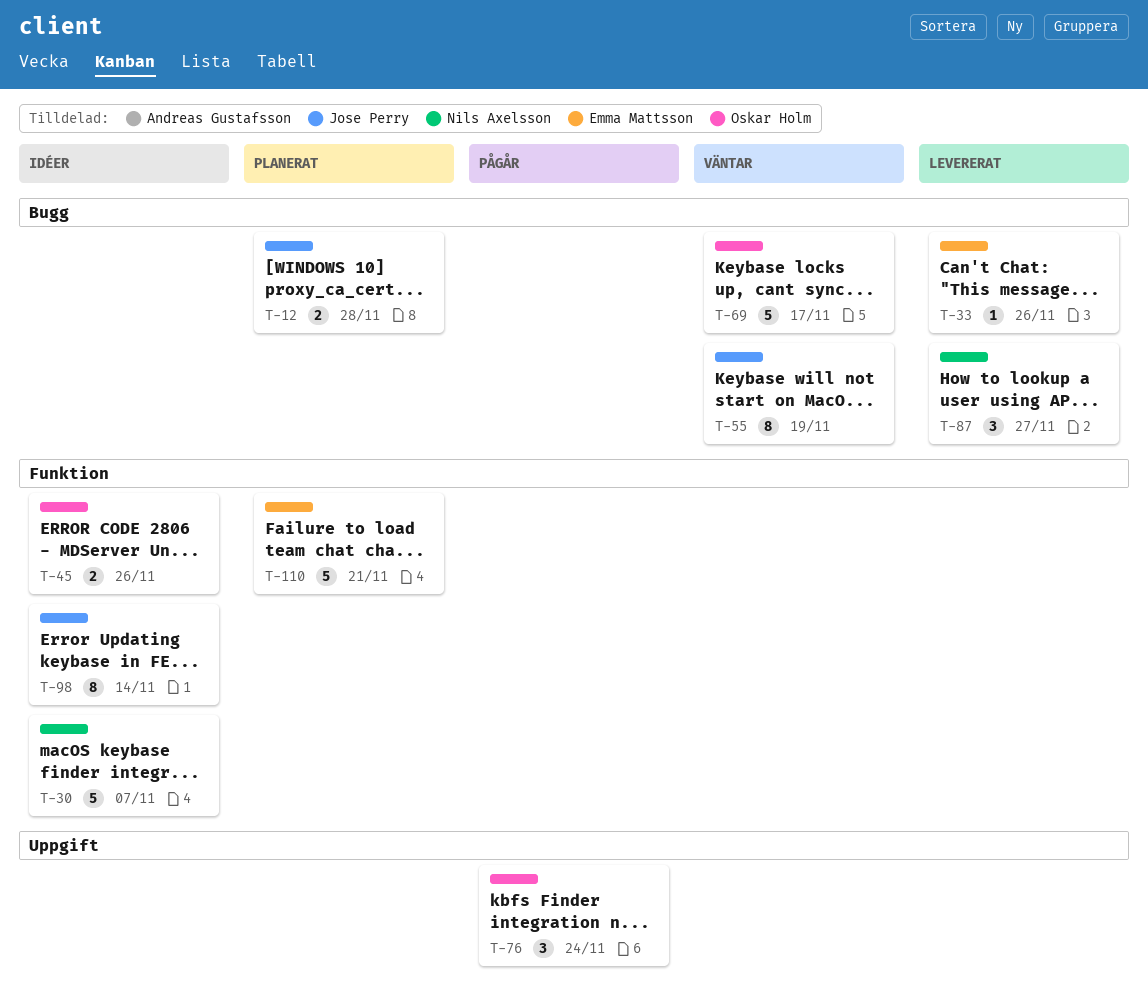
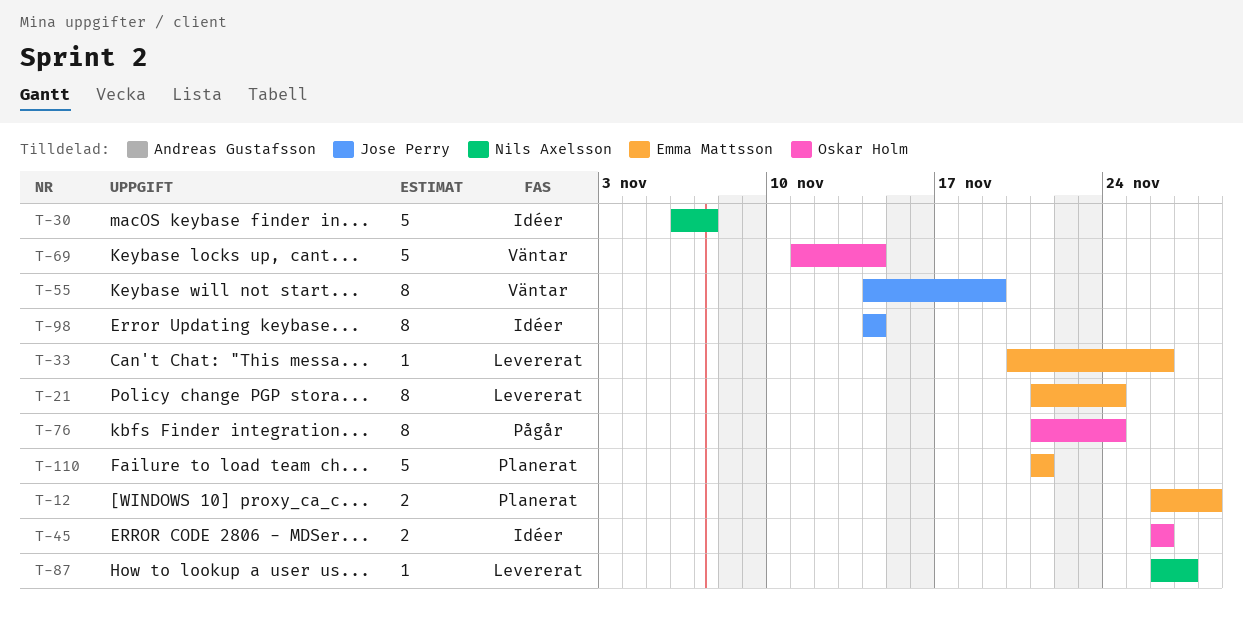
T-12, owner: Jose Perry -> Emma Mattsson
T-21: none -> present
T-69, due: Nov 17 -> Nov 14
T-76, estimate: 3 -> 8
T-87, estimate: 3 -> 1

